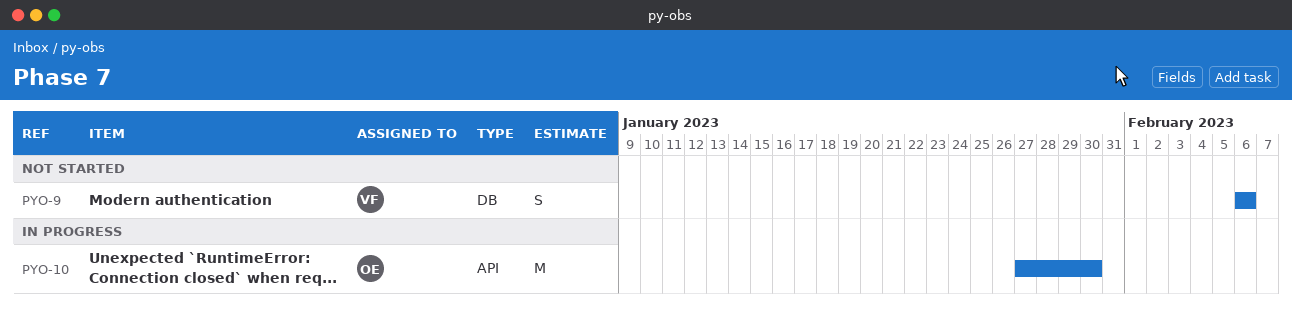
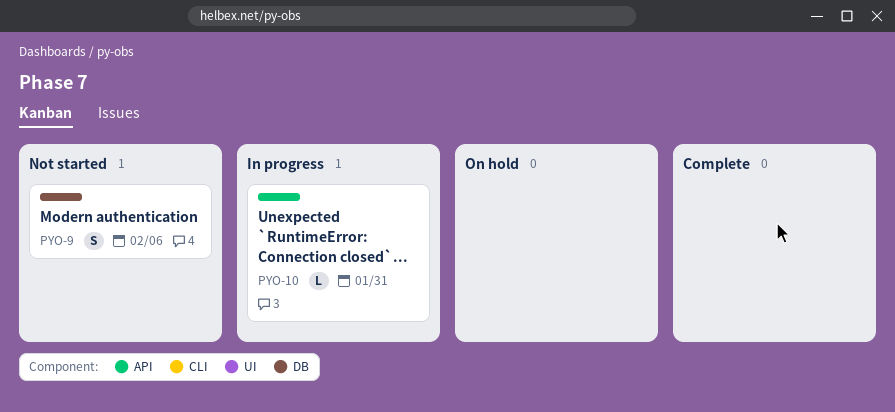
PYO-10, estimate: M -> L
PYO-10, due: Jan 30 -> Jan 31

